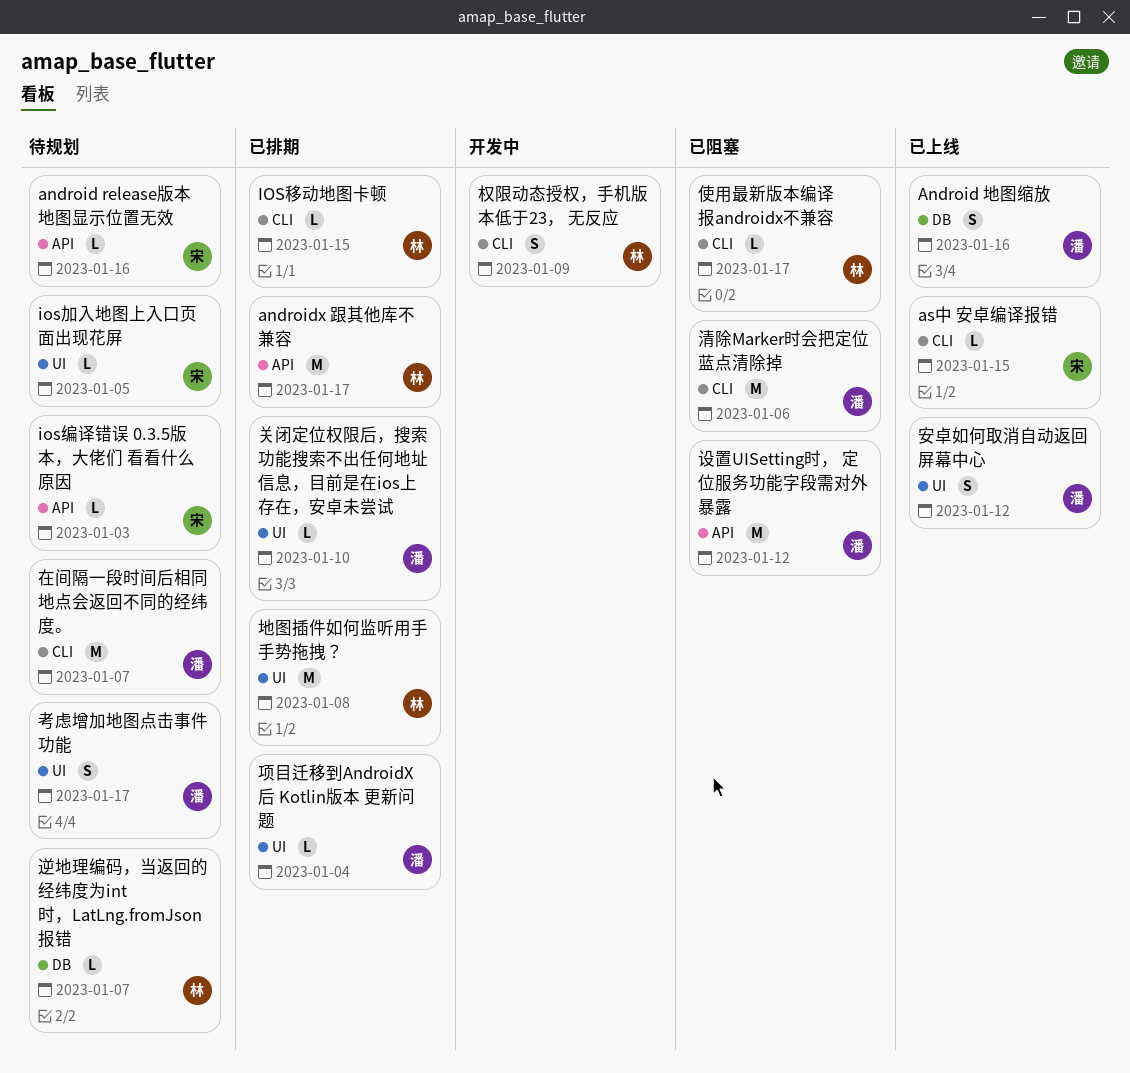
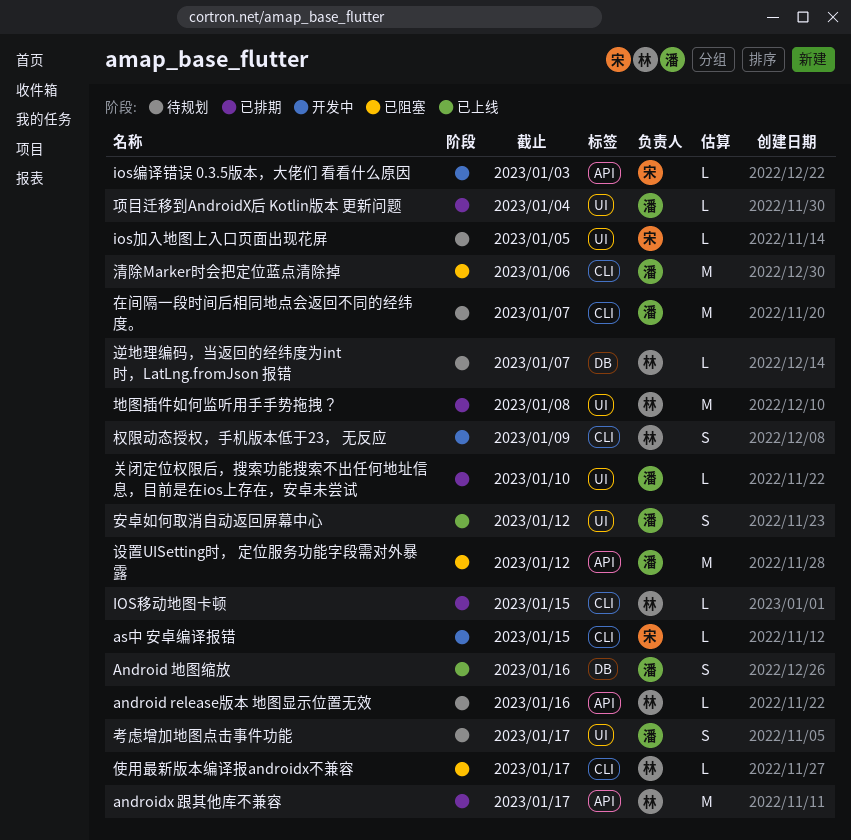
android release版本 地图显示位置无效, owner: 宋 -> 林
as中 安卓编译报错, status: 已上线 -> 开发中
ios编译错误 0.3.5版本，大佬们 看看什么原因, status: 待规划 -> 开发中

